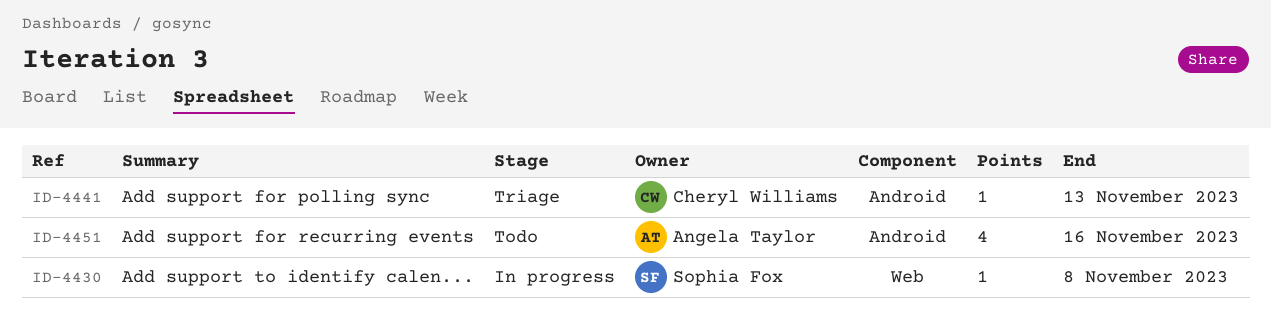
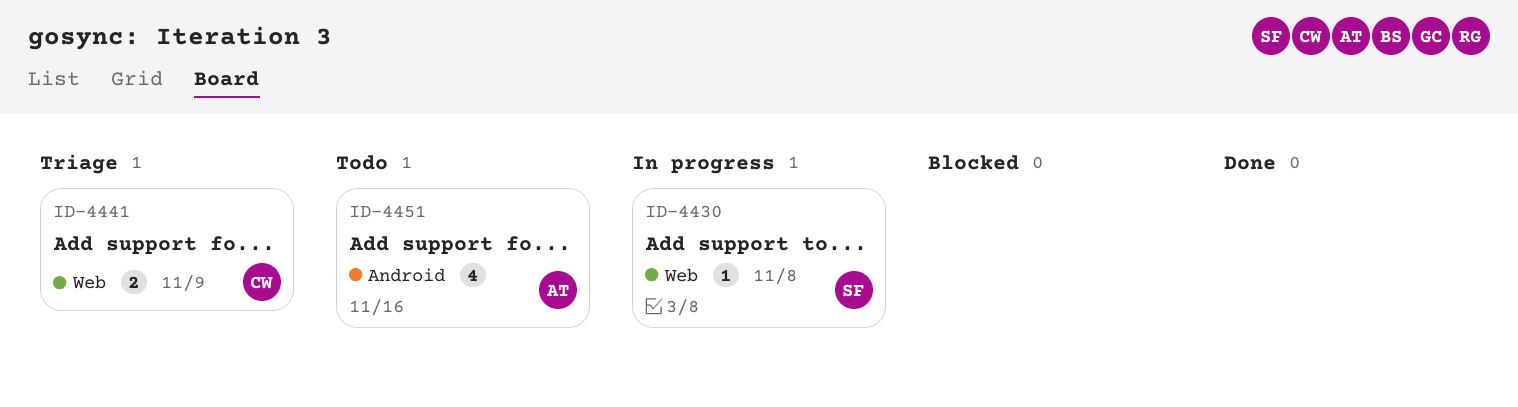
ID-4441, label: Android -> Web
ID-4441, estimate: 1 -> 2
ID-4441, due: Nov 13 -> Nov 9

